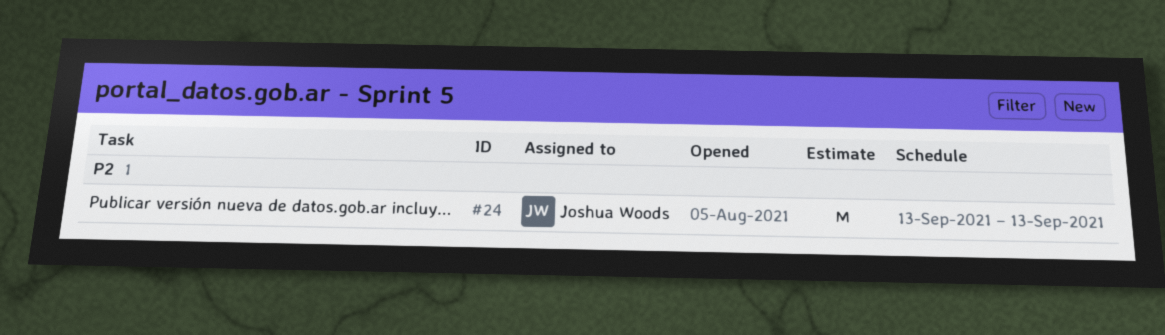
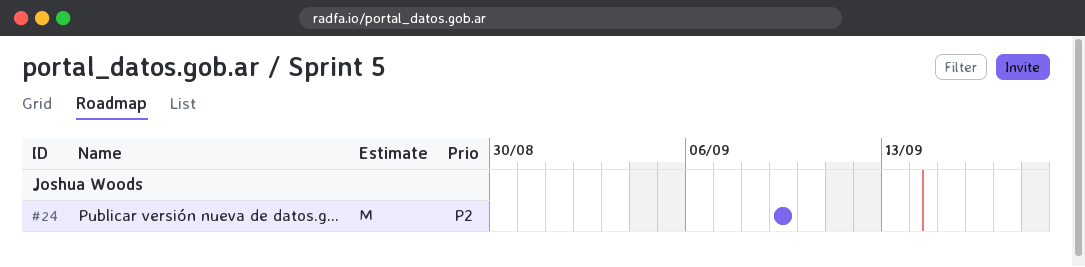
#24, start: Sep 13 -> Sep 9
#24, due: Sep 13 -> Sep 9

